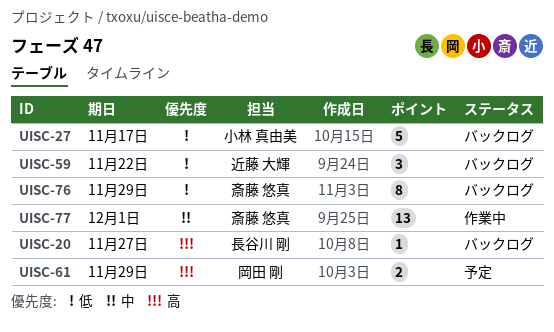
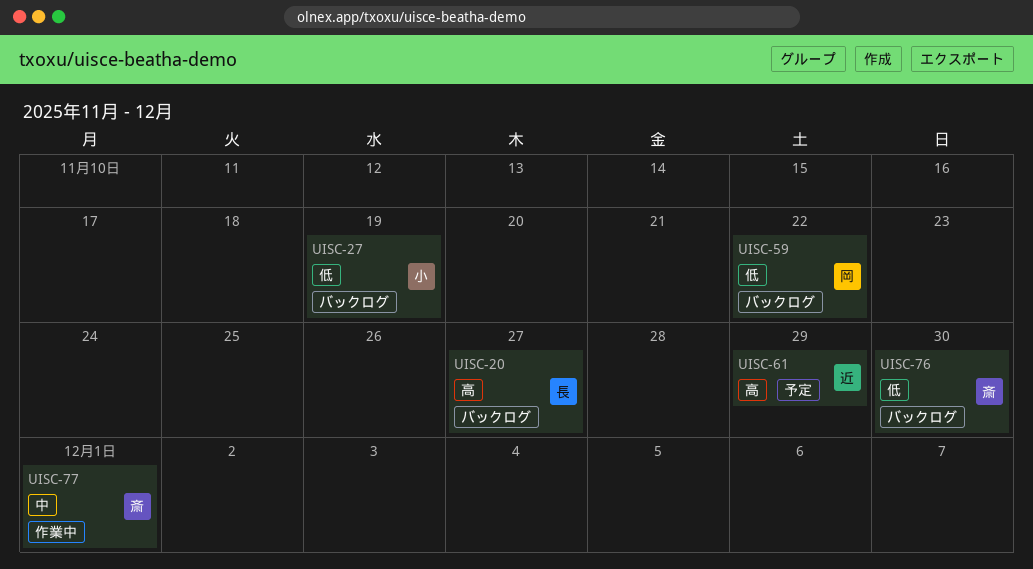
UISC-27, due: Nov 17 -> Nov 19
UISC-59, owner: 近藤 大輝 -> 岡田 剛
UISC-61, owner: 岡田 剛 -> 近藤 大輝
UISC-76, due: Nov 29 -> Nov 30

